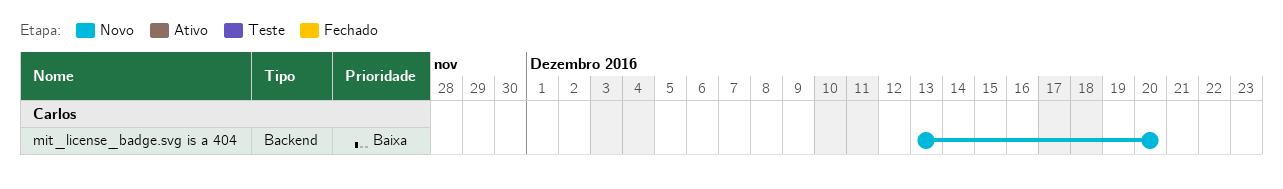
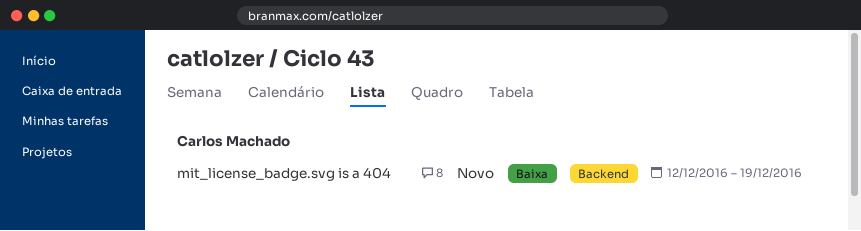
mit_license_badge.svg is a 404, start: Dec 13 -> Dec 12
mit_license_badge.svg is a 404, due: Dec 20 -> Dec 19

